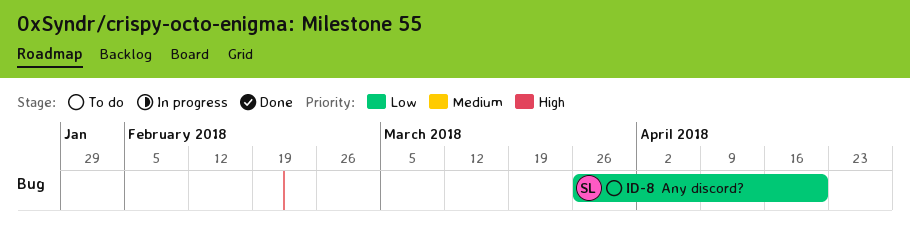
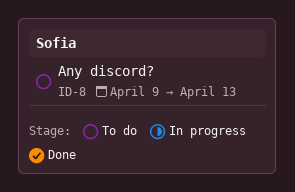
ID-8, start: Mar 26 -> Apr 9
ID-8, due: Apr 20 -> Apr 13

